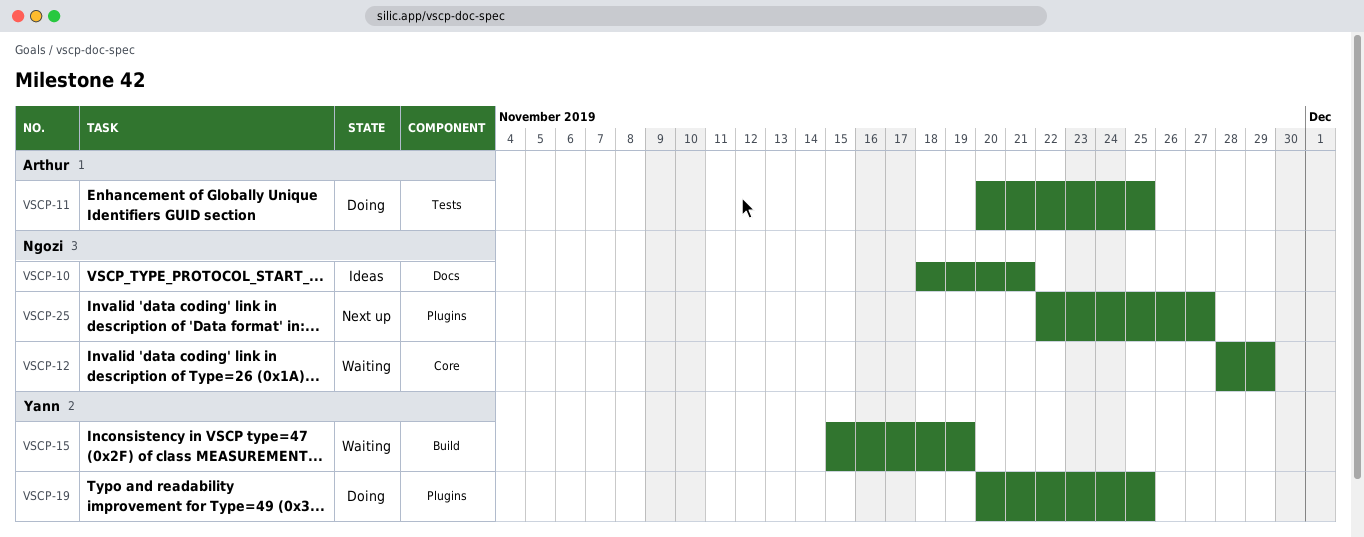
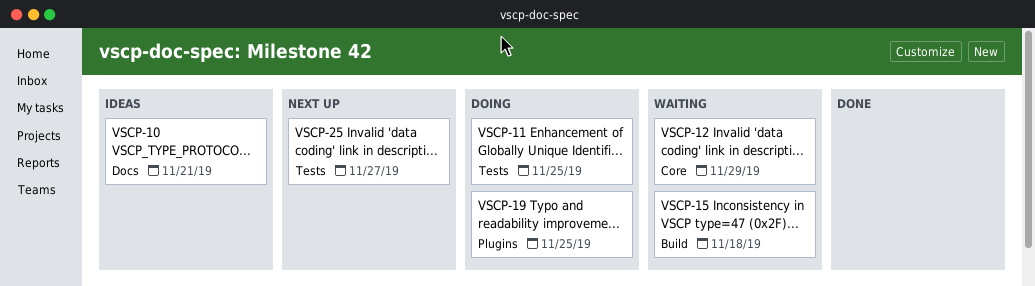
VSCP-15, due: Nov 19 -> Nov 18
VSCP-25, label: Plugins -> Tests

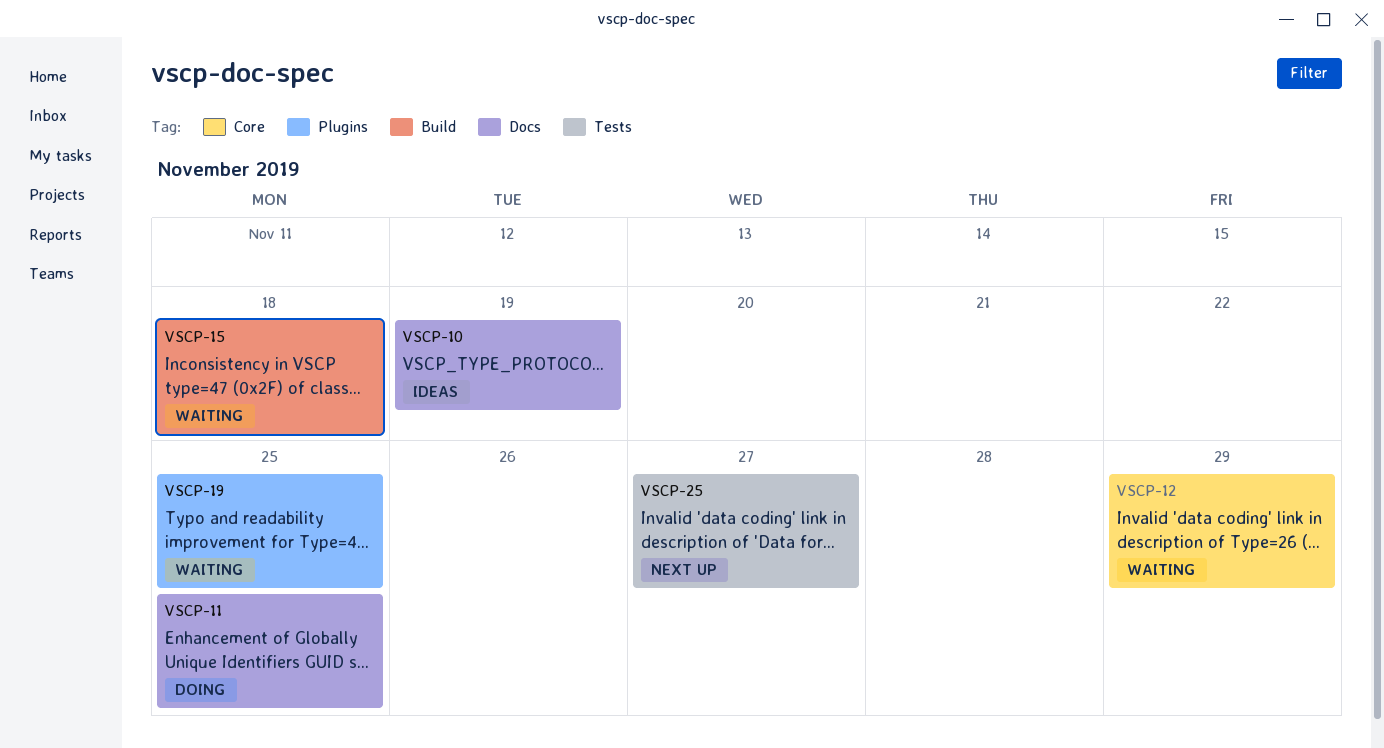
VSCP-10, due: Nov 21 -> Nov 19
VSCP-11, label: Tests -> Docs
VSCP-19, status: Doing -> Waiting

